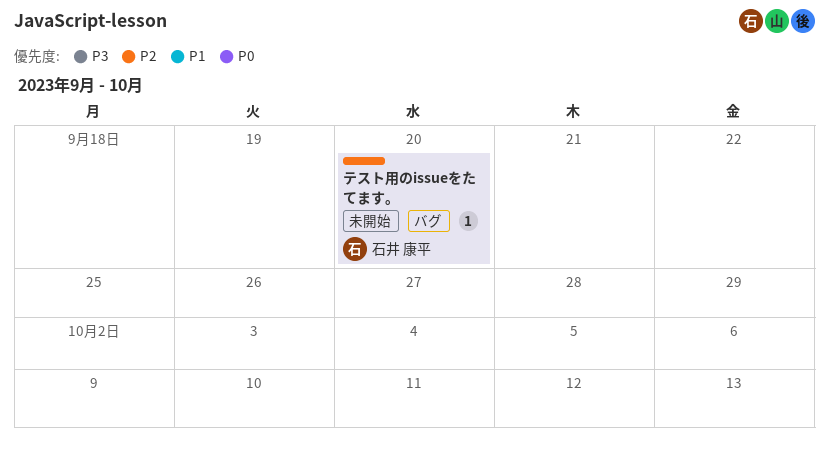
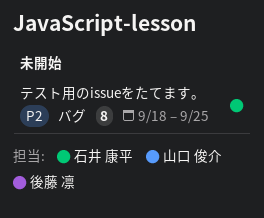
テスト用のissueをたてます。, estimate: 1 -> 8
テスト用のissueをたてます。, due: Sep 20 -> Sep 25

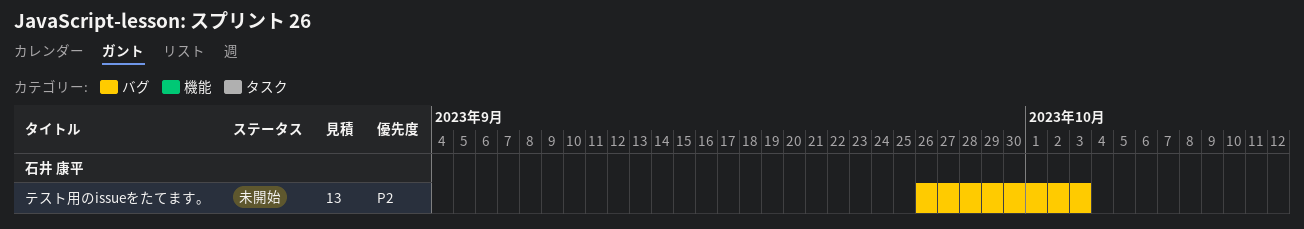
テスト用のissueをたてます。, estimate: 8 -> 13
テスト用のissueをたてます。, start: Sep 18 -> Sep 26
テスト用のissueをたてます。, due: Sep 25 -> Oct 3

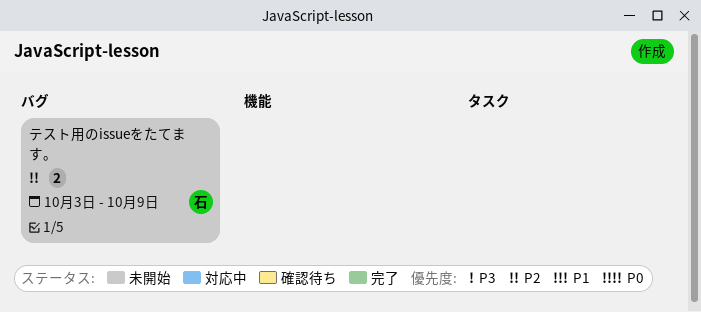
テスト用のissueをたてます。, estimate: 13 -> 2
テスト用のissueをたてます。, start: Sep 26 -> Oct 3
テスト用のissueをたてます。, due: Oct 3 -> Oct 9

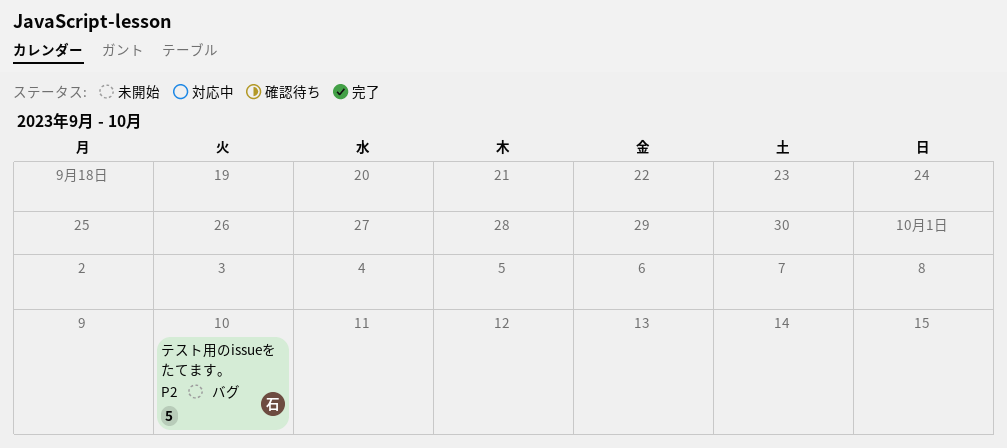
テスト用のissueをたてます。, estimate: 2 -> 5
テスト用のissueをたてます。, due: Oct 9 -> Oct 10

